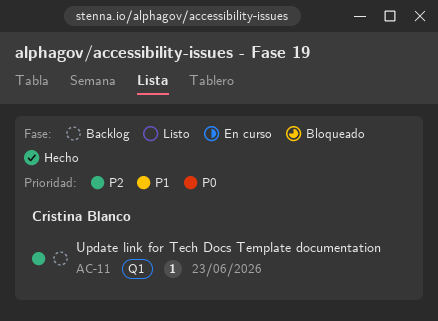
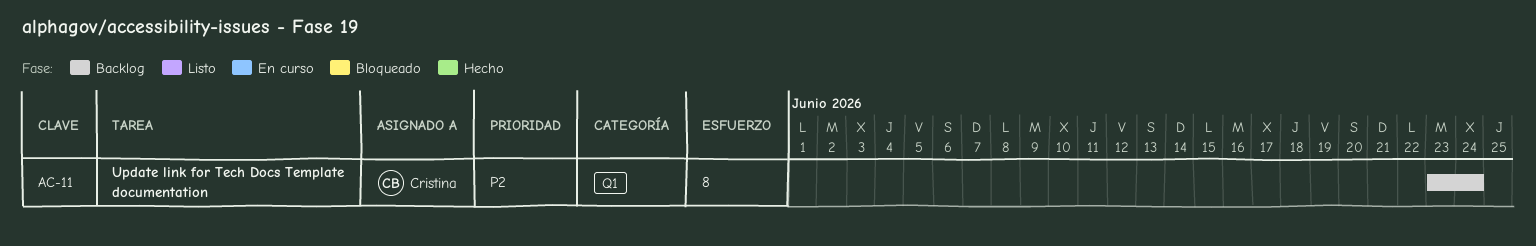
AC-11, estimate: 1 -> 8
AC-11, due: Jun 23 -> Jun 24

